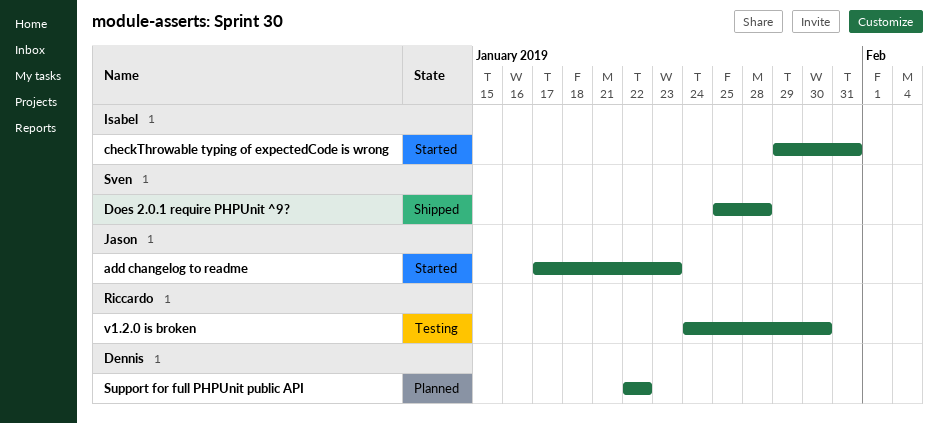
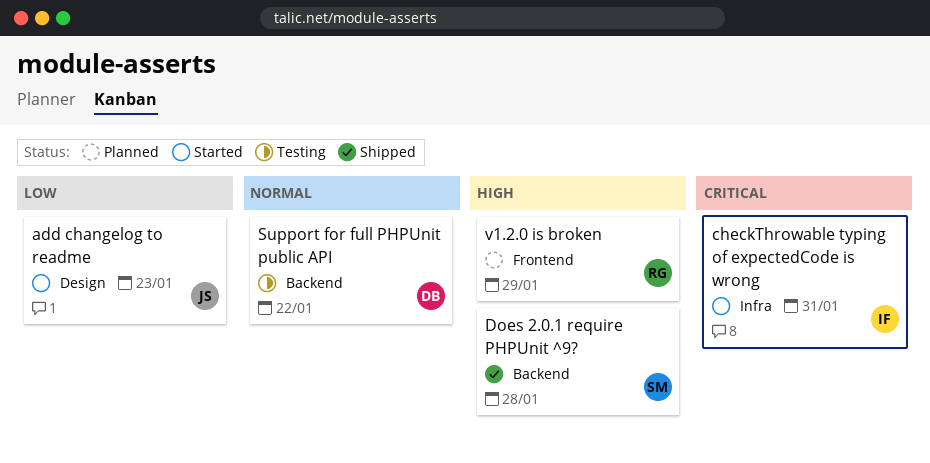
Support for full PHPUnit public API, status: Planned -> Testing
v1.2.0 is broken, status: Testing -> Planned
v1.2.0 is broken, due: Jan 30 -> Jan 29

